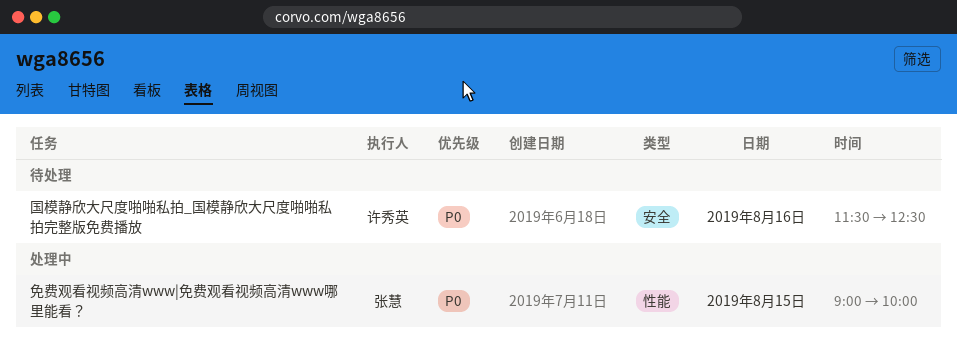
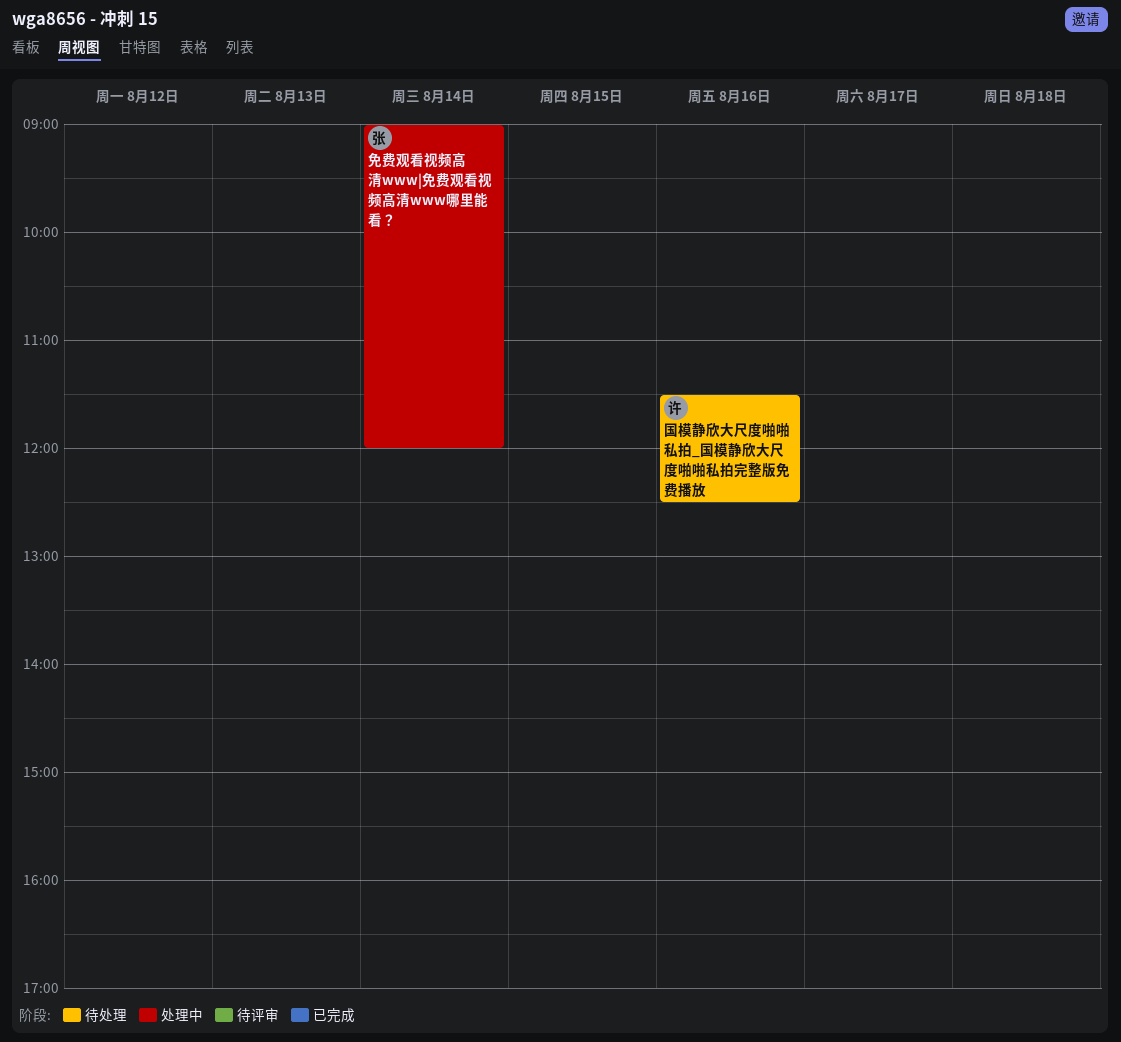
免费观看视频高清www|免费观看视频高清www哪里能看？, day: Aug 15 -> Aug 14
免费观看视频高清www|免费观看视频高清www哪里能看？, ends: 10:00 -> 12:00

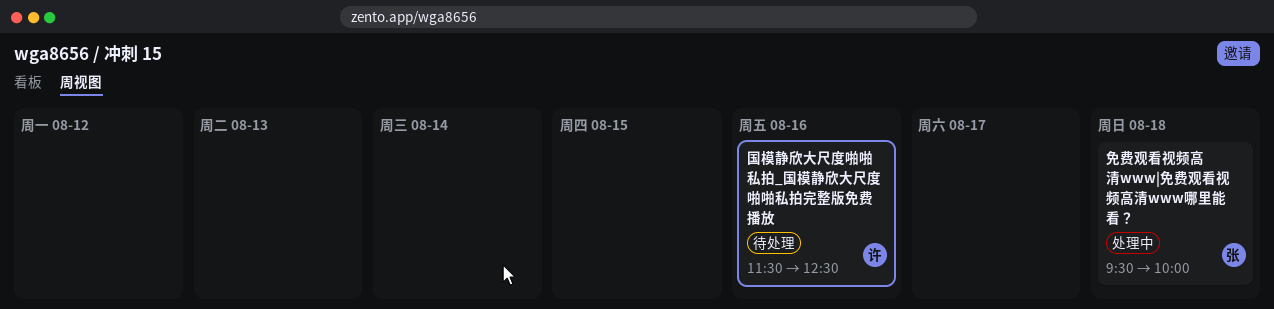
免费观看视频高清www|免费观看视频高清www哪里能看？, day: Aug 14 -> Aug 18
免费观看视频高清www|免费观看视频高清www哪里能看？, begins: 09:00 -> 09:30
免费观看视频高清www|免费观看视频高清www哪里能看？, ends: 12:00 -> 10:00

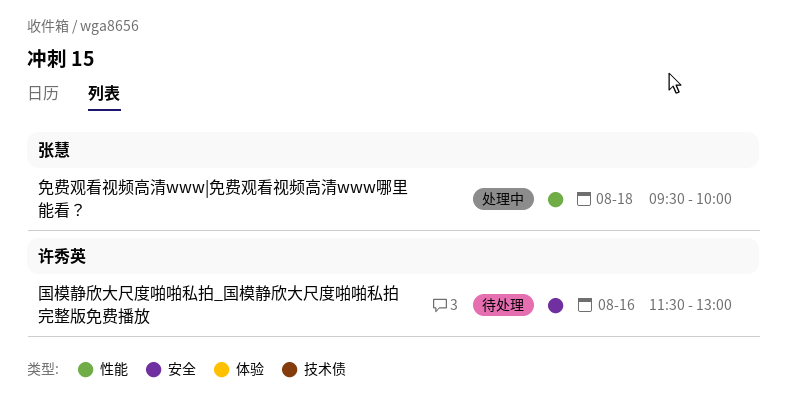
国模静欣大尺度啪啪私拍_国模静欣大尺度啪啪私拍完整版免费播放, ends: 12:30 -> 13:00

